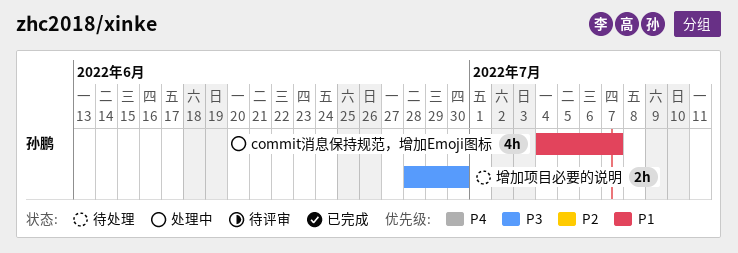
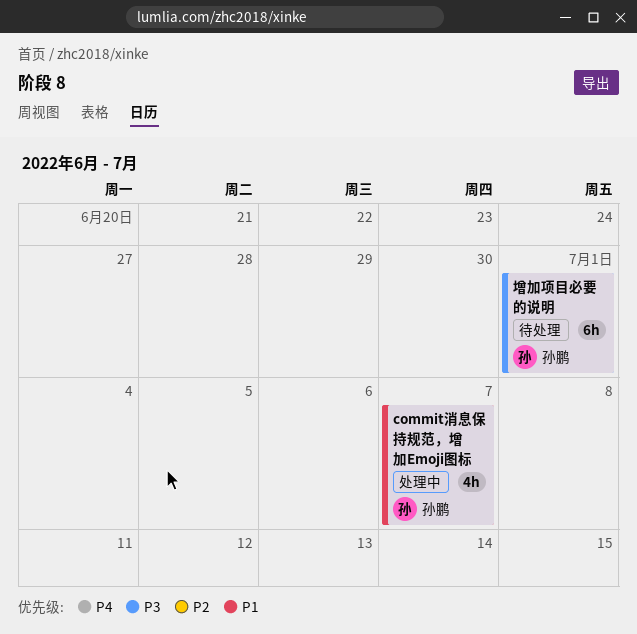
增加项目必要的说明, estimate: 2h -> 6h
增加项目必要的说明, due: Jun 30 -> Jul 1

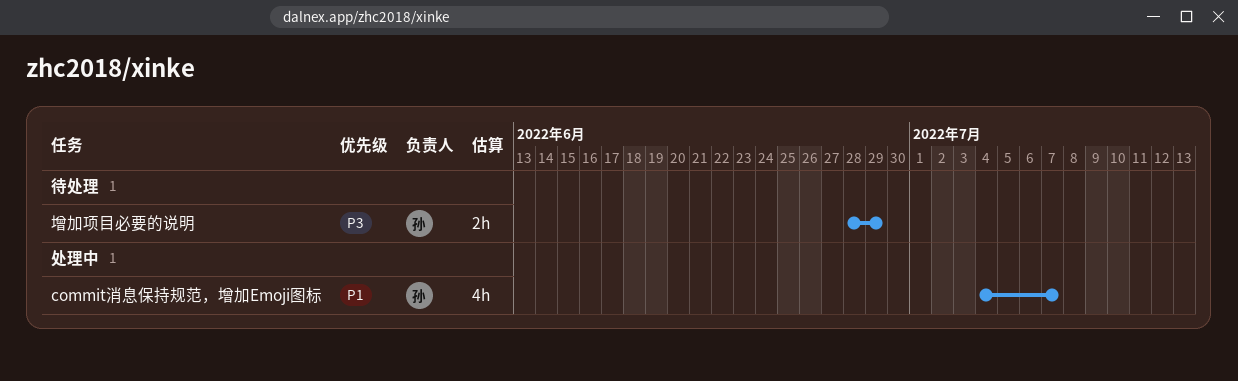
增加项目必要的说明, estimate: 6h -> 2h
增加项目必要的说明, due: Jul 1 -> Jun 29

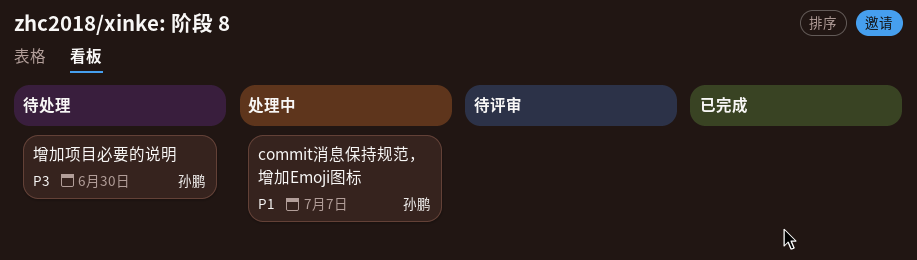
增加项目必要的说明, due: Jun 29 -> Jun 30

